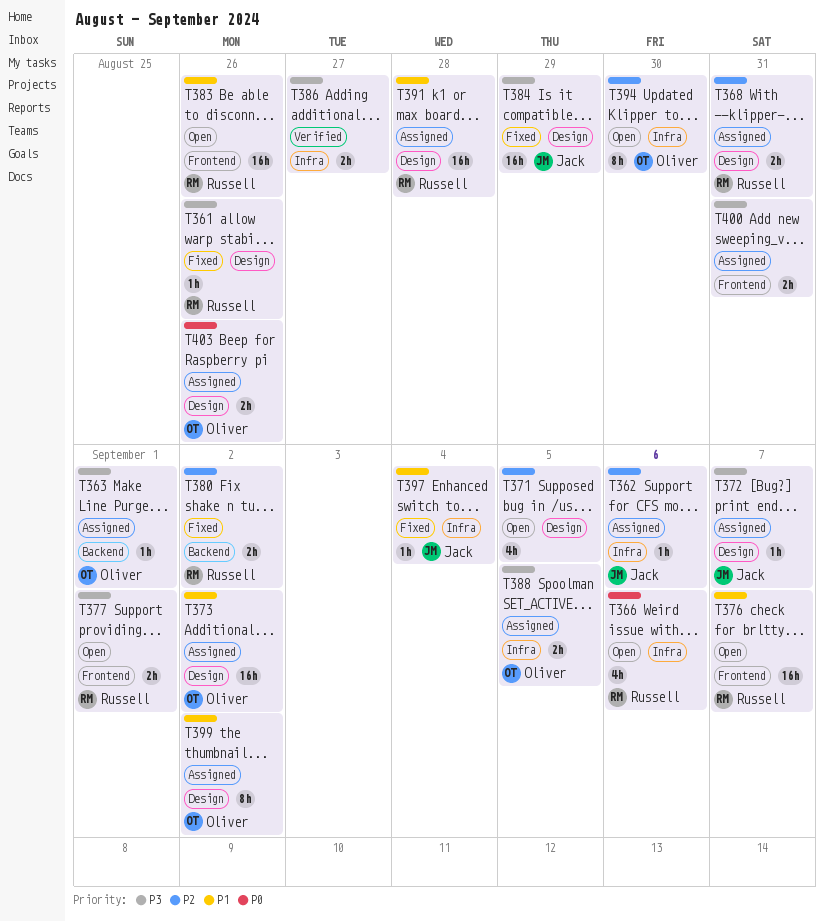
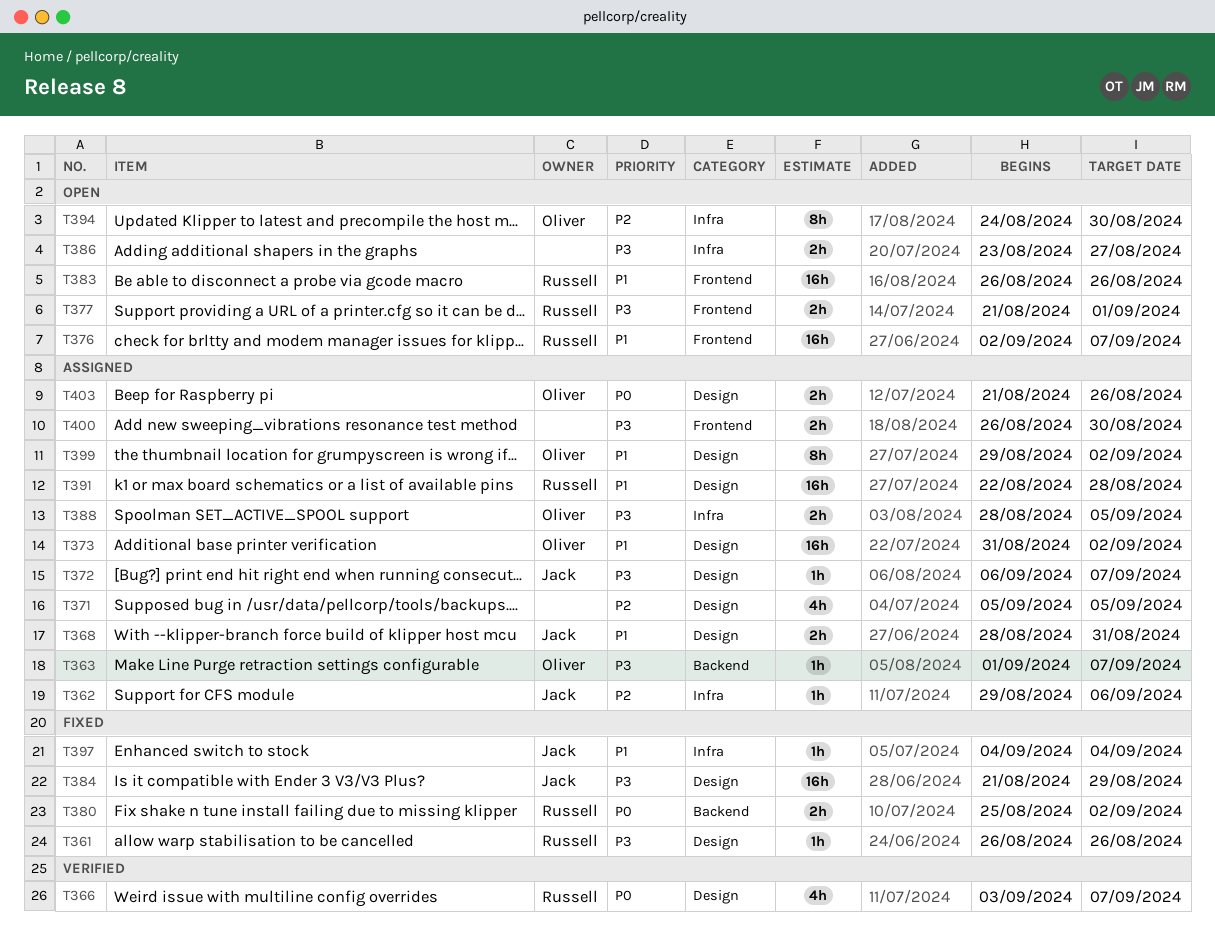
T363, due: Sep 1 -> Sep 7
T366, status: Open -> Verified
T366, label: Infra -> Design
T366, due: Sep 6 -> Sep 7
T368, owner: Russell -> Jack
T368, priority: P2 -> P1
T371, status: Open -> Assigned
T380, priority: P2 -> P0
T386, status: Verified -> Open
T400, due: Aug 31 -> Aug 30

